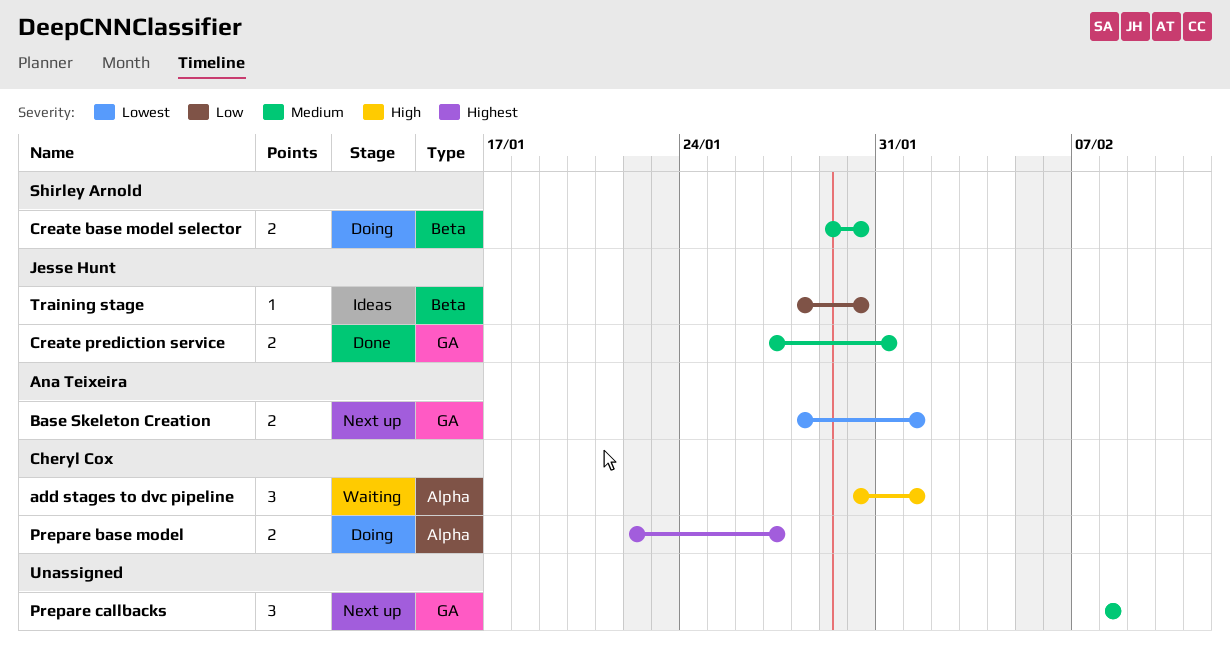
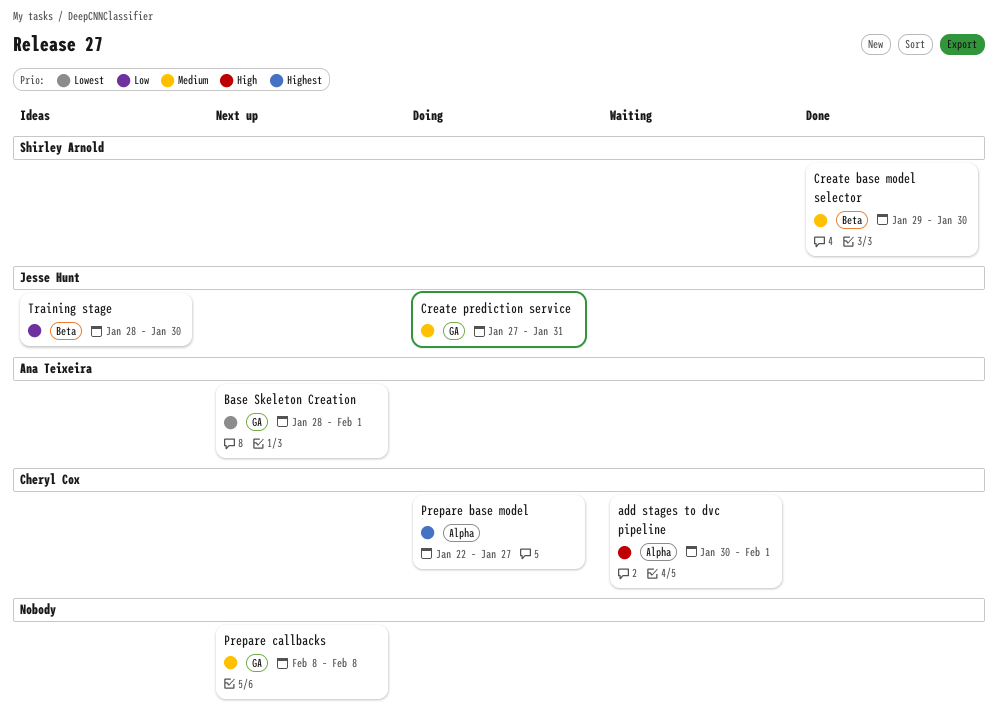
Create base model selector, status: Doing -> Done
Create prediction service, status: Done -> Doing

